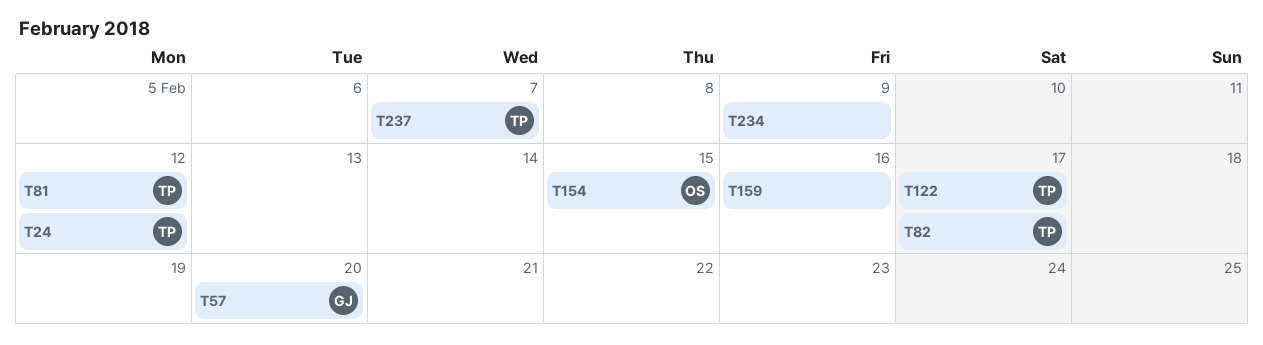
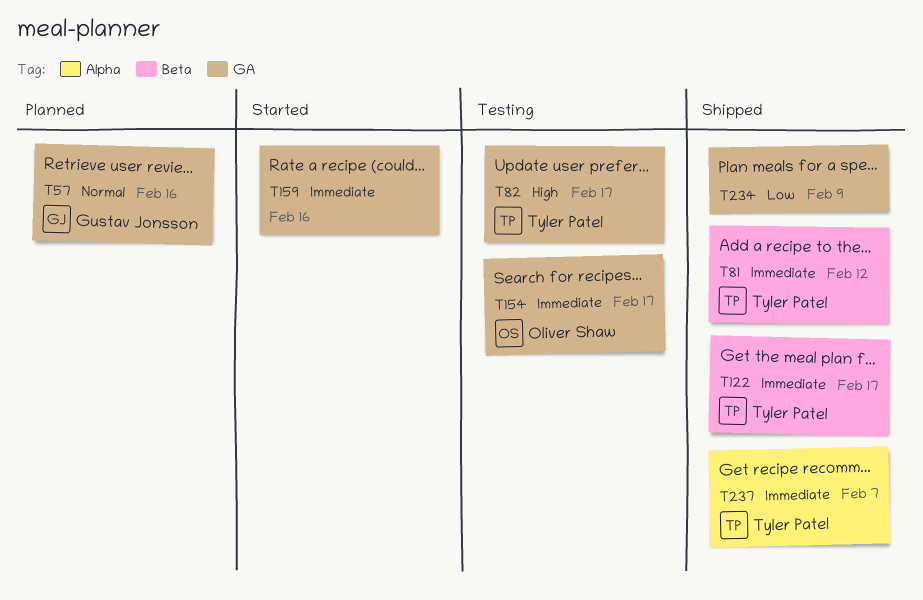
T24: present -> none
T57, due: Feb 20 -> Feb 16
T154, due: Feb 15 -> Feb 17

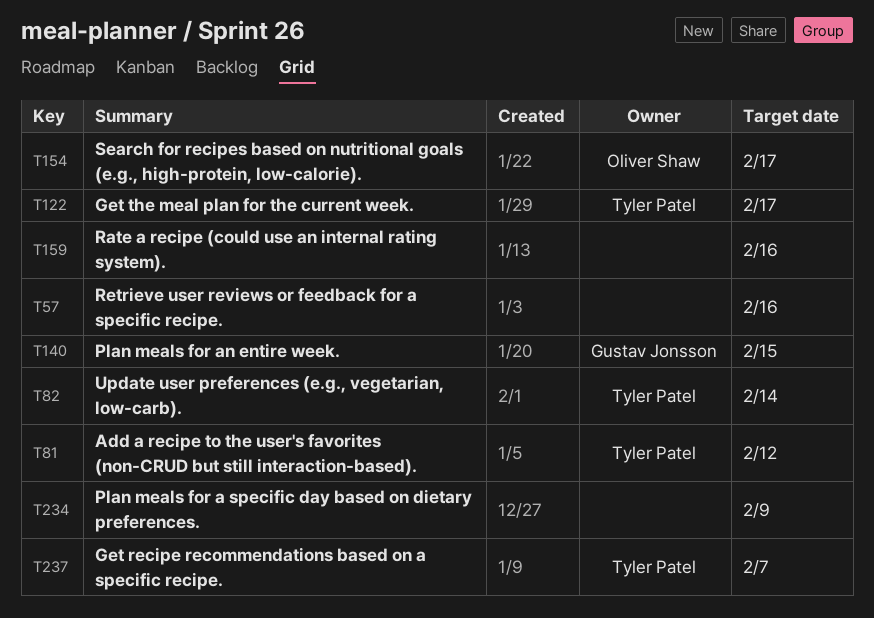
T57, owner: Gustav Jonsson -> none
T82, due: Feb 17 -> Feb 14
T140: none -> present

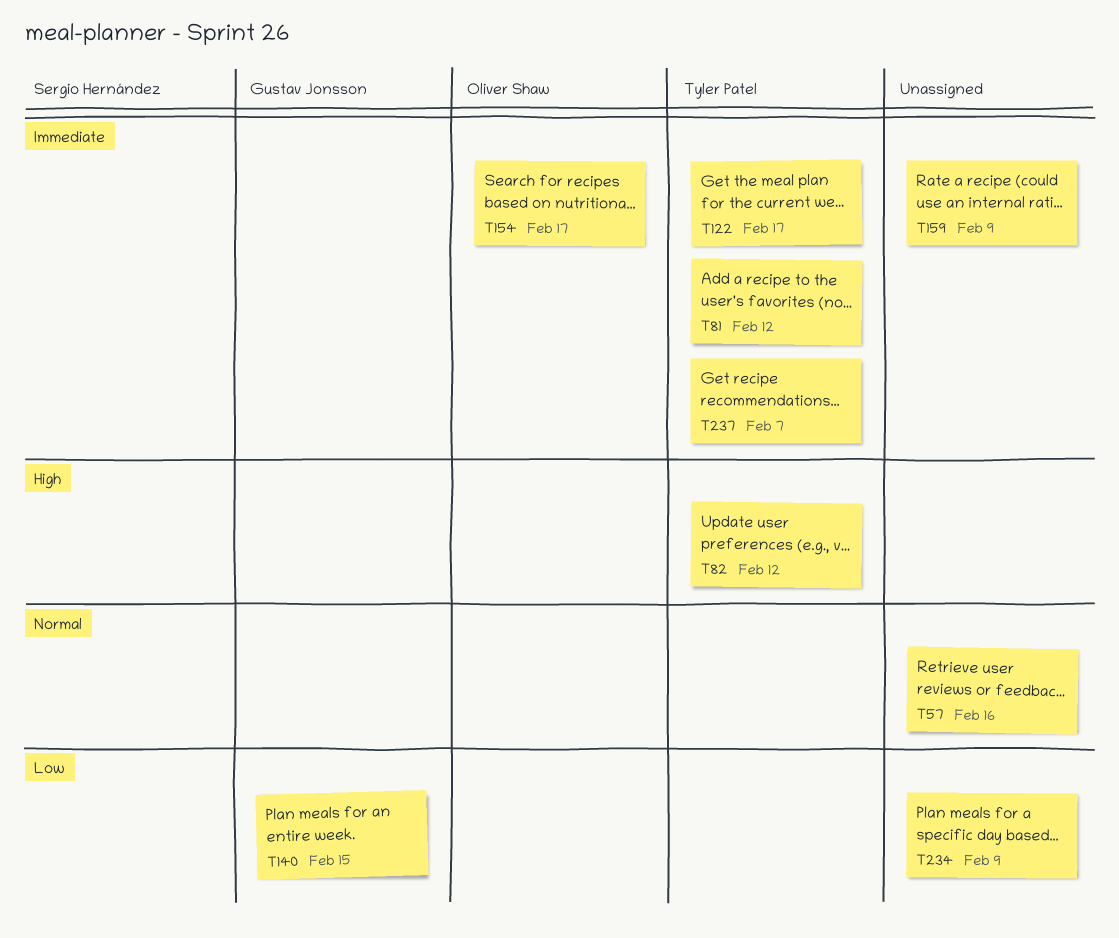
T82, due: Feb 14 -> Feb 12
T159, due: Feb 16 -> Feb 9

